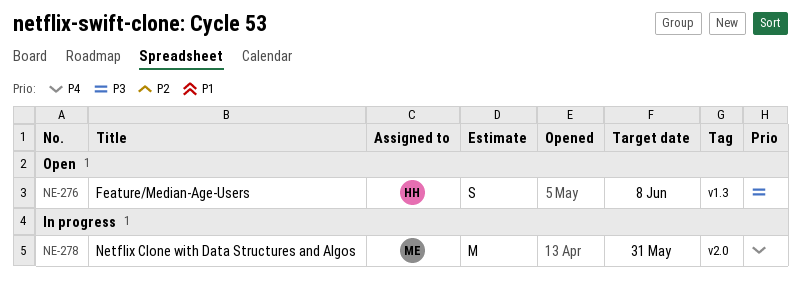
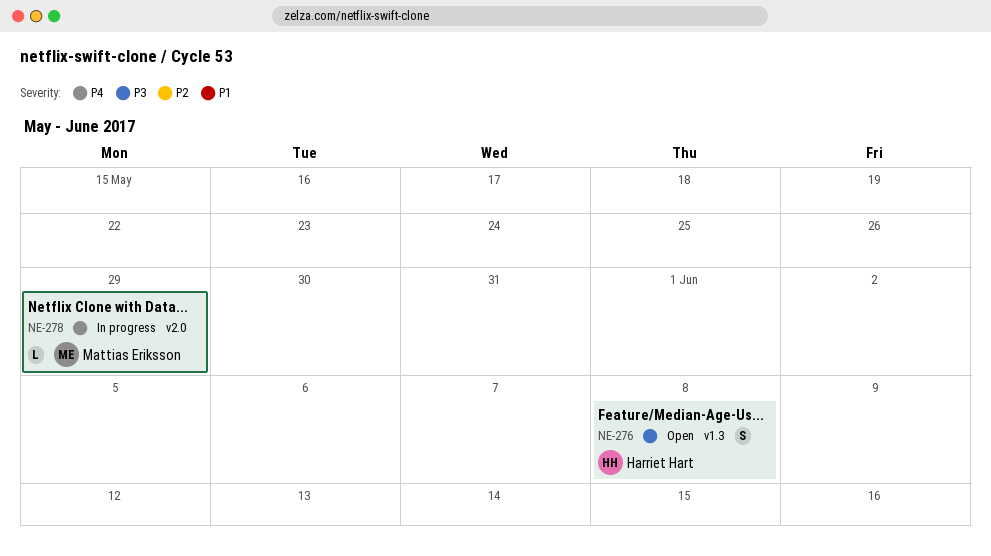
NE-278, estimate: M -> L
NE-278, due: May 31 -> May 29

